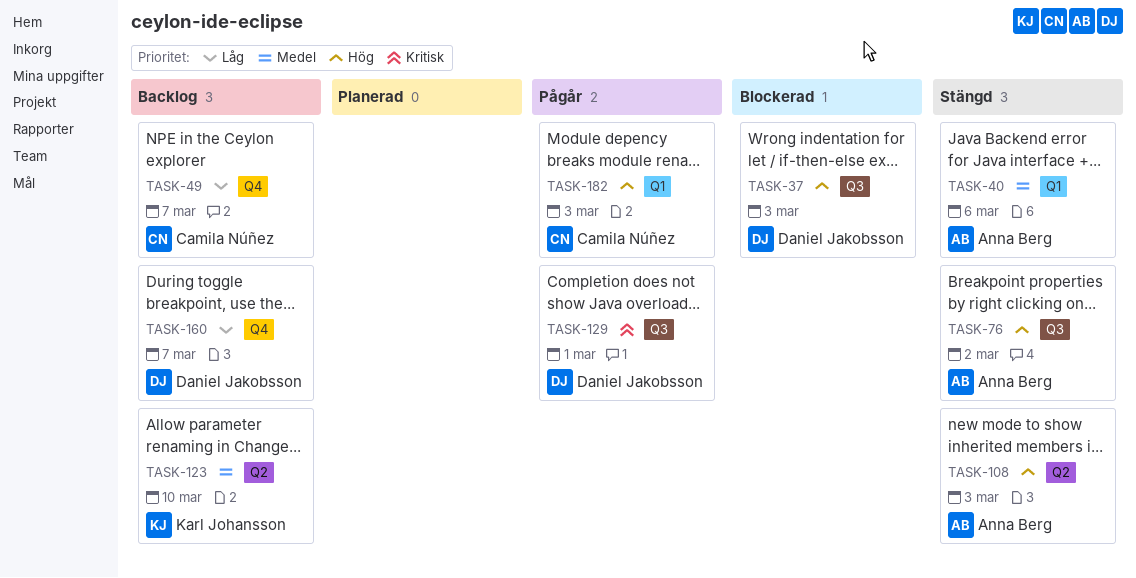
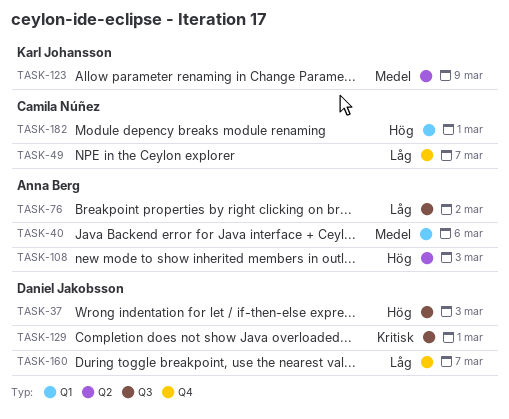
TASK-76, priority: Hög -> Låg
TASK-123, due: Mar 10 -> Mar 9
TASK-182, due: Mar 3 -> Mar 1

